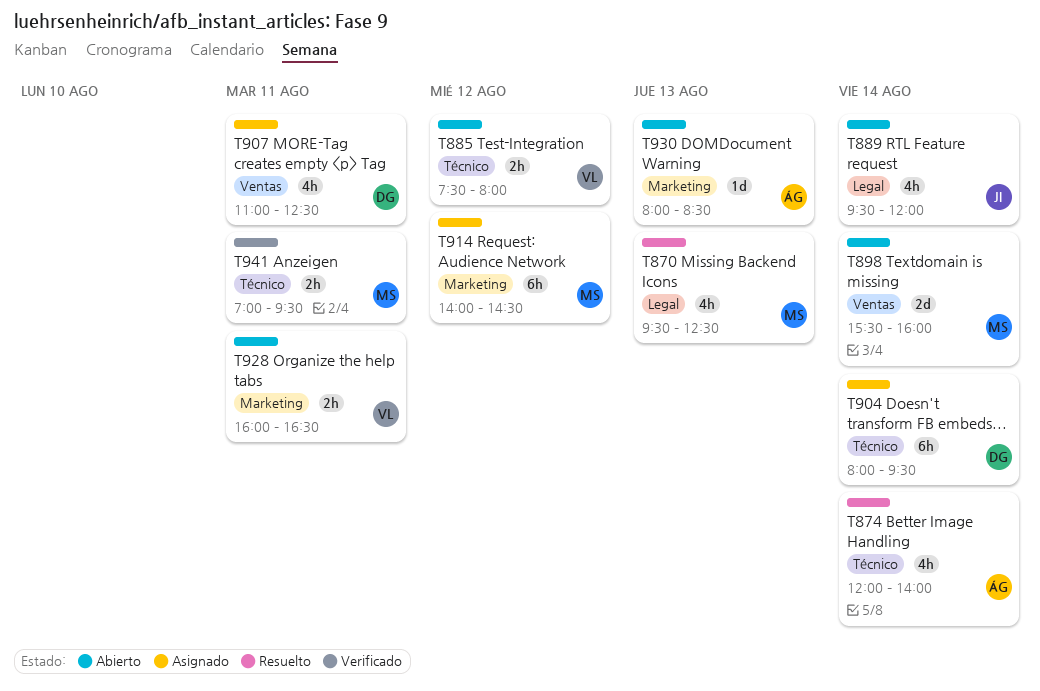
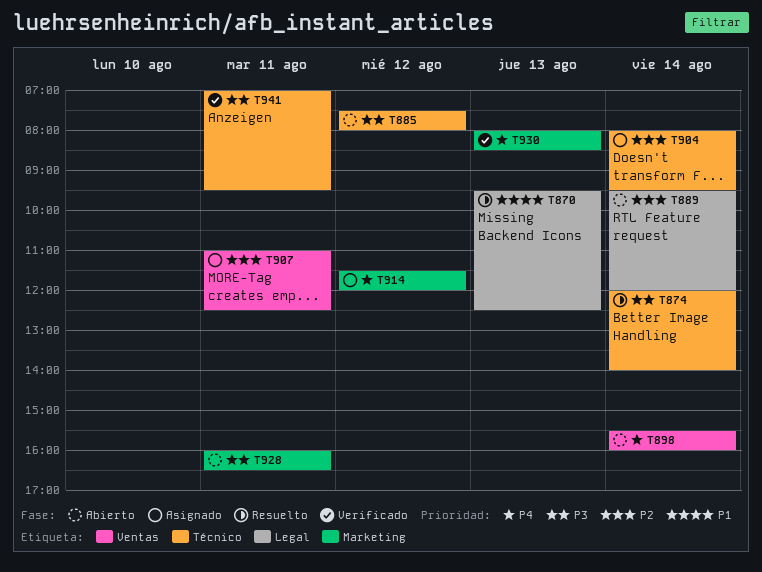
T914, begins: 14:00 -> 11:30
T914, ends: 14:30 -> 12:00
T930, status: Abierto -> Verificado

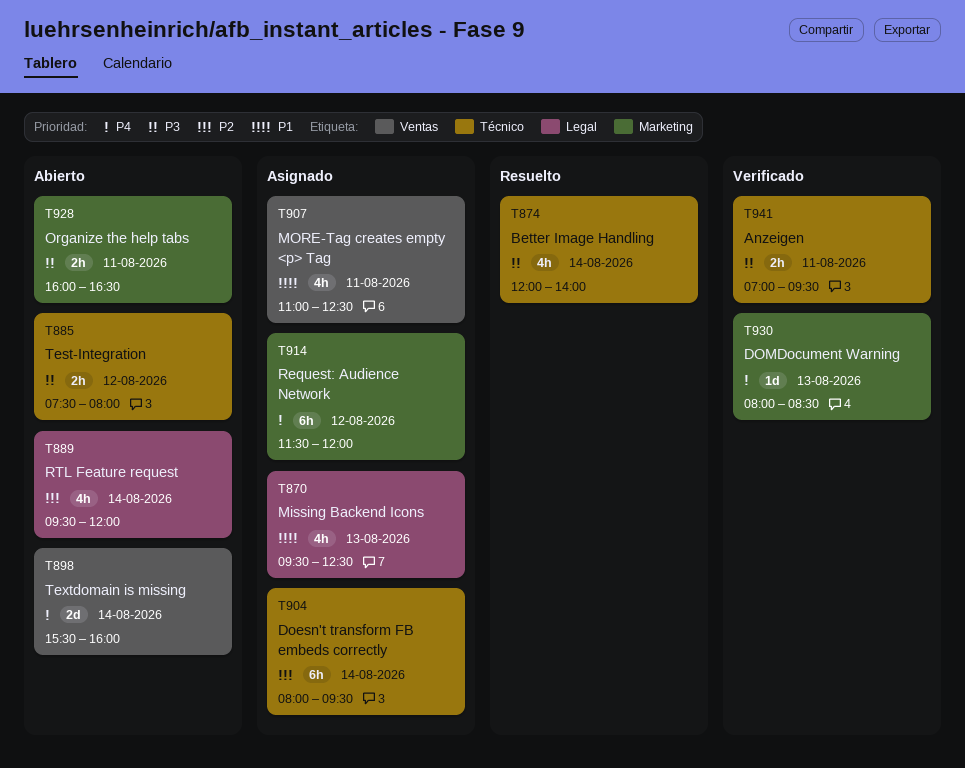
T870, status: Resuelto -> Asignado
T907, priority: P2 -> P1

